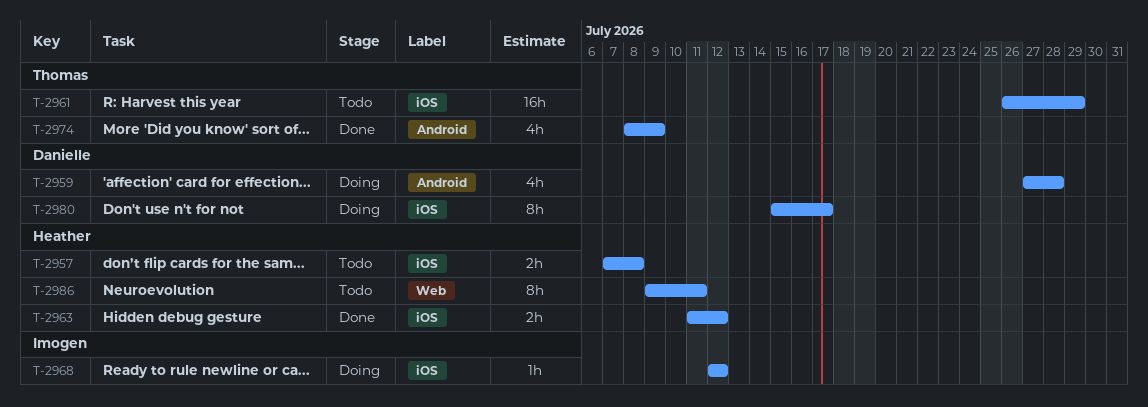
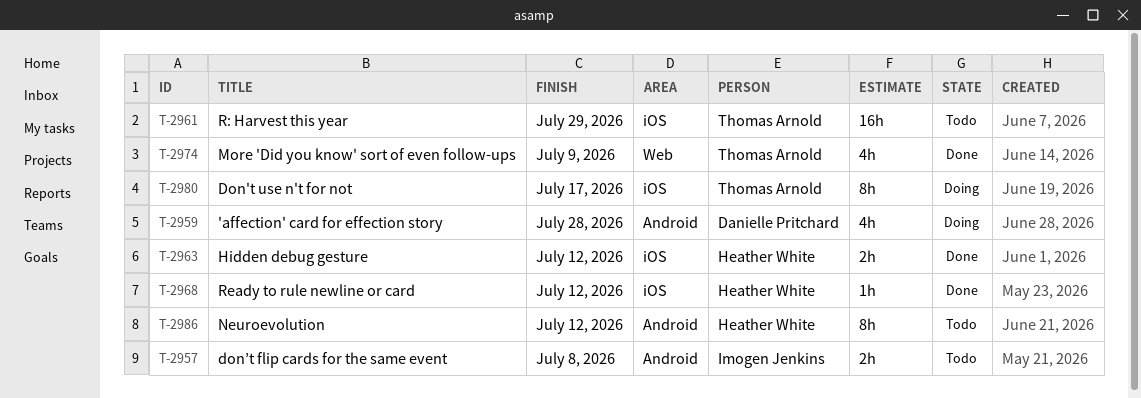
T-2957, owner: Heather White -> Imogen Jenkins
T-2957, label: iOS -> Android
T-2968, status: Doing -> Done
T-2968, owner: Imogen Jenkins -> Heather White
T-2974, label: Android -> Web
T-2980, owner: Danielle Pritchard -> Thomas Arnold
T-2986, label: Web -> Android
T-2986, due: Jul 11 -> Jul 12

